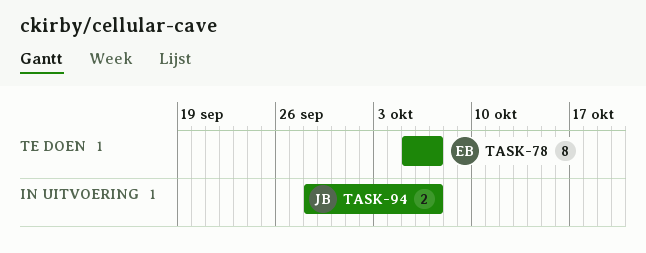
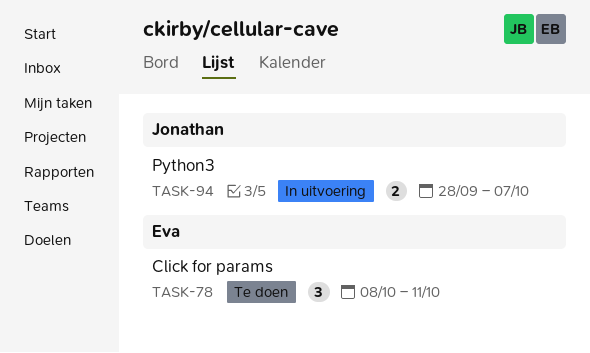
TASK-78, estimate: 8 -> 3
TASK-78, start: Oct 5 -> Oct 8
TASK-78, due: Oct 7 -> Oct 11

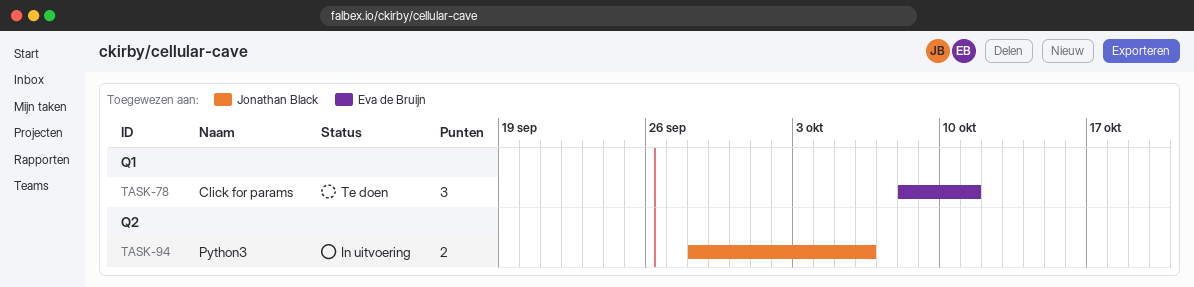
TASK-94, due: Oct 7 -> Oct 6

